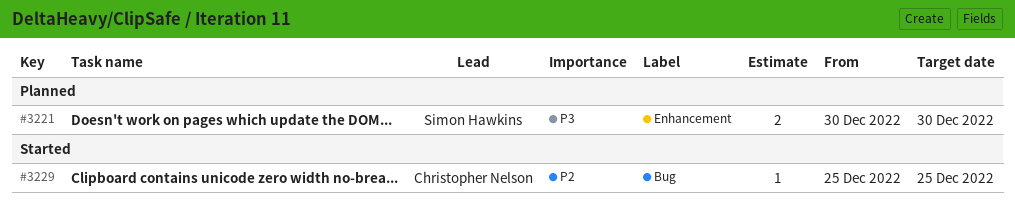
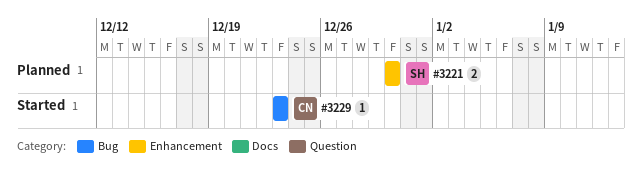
#3229, start: Dec 25 -> Dec 23
#3229, due: Dec 25 -> Dec 23

